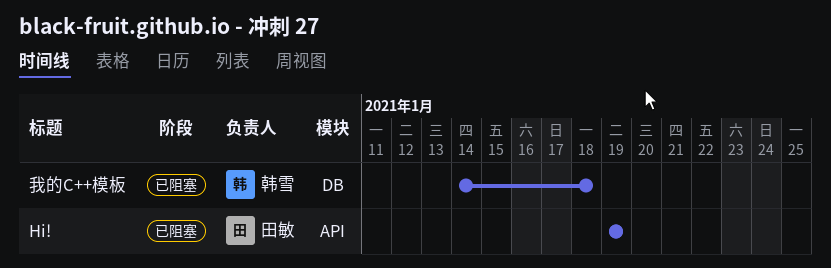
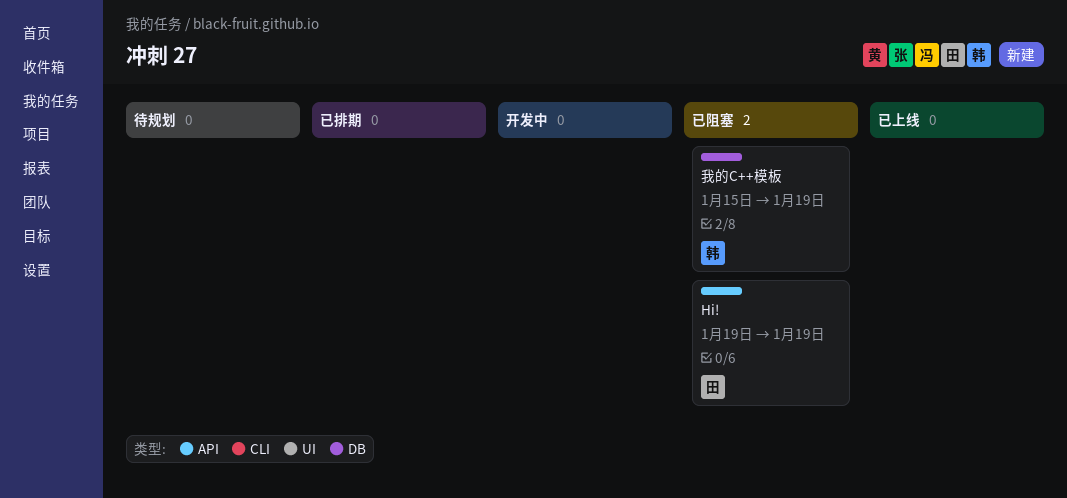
我的C++模板, start: Jan 14 -> Jan 15
我的C++模板, due: Jan 18 -> Jan 19

